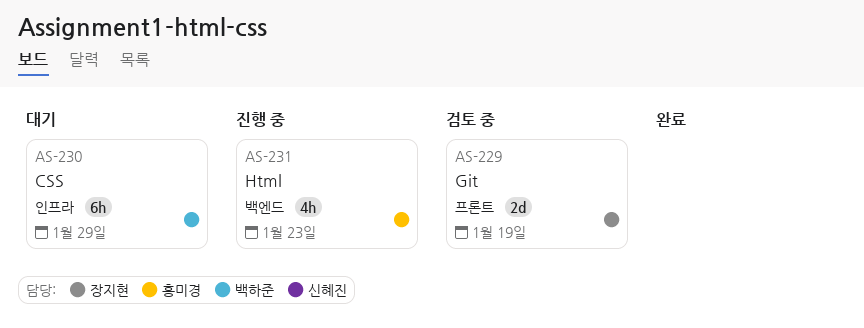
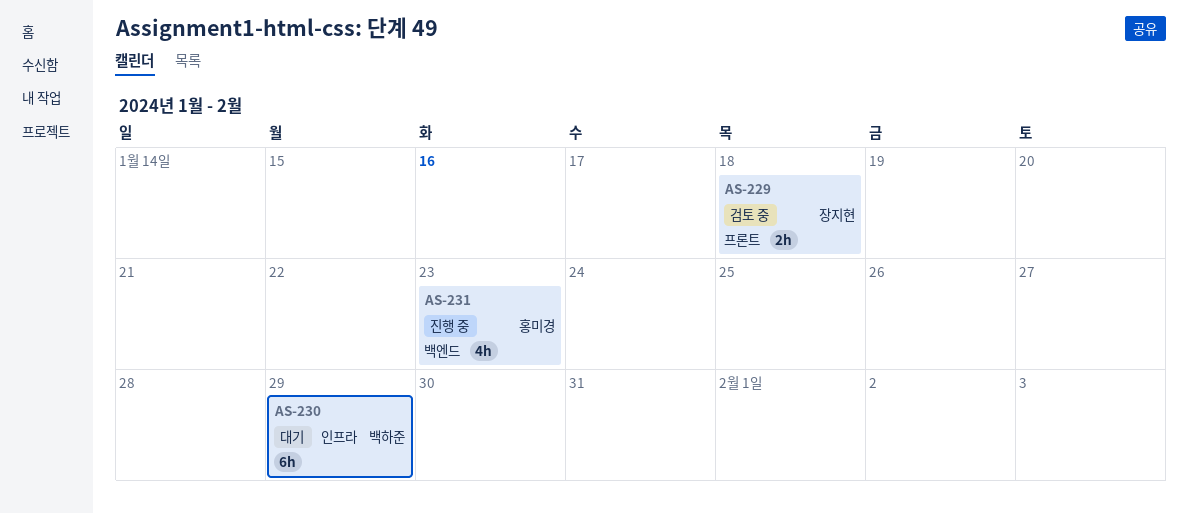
AS-229, estimate: 2d -> 2h
AS-229, due: Jan 19 -> Jan 18

